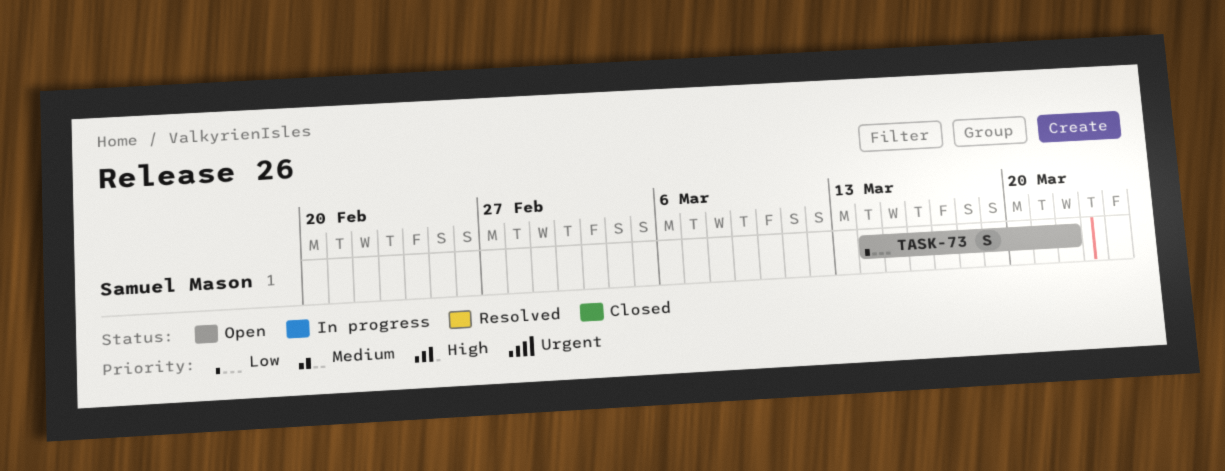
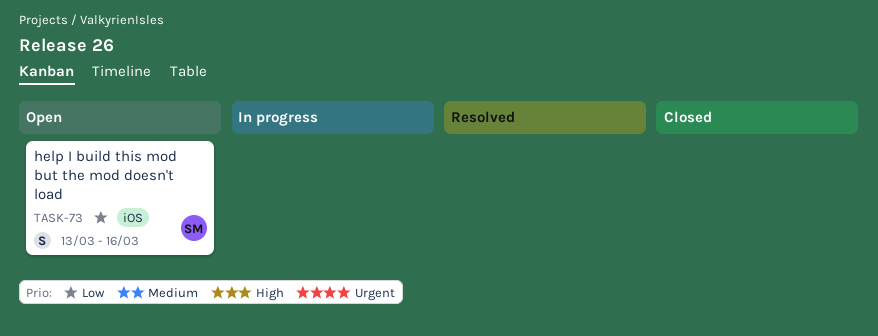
TASK-73, start: Mar 14 -> Mar 13
TASK-73, due: Mar 22 -> Mar 16

